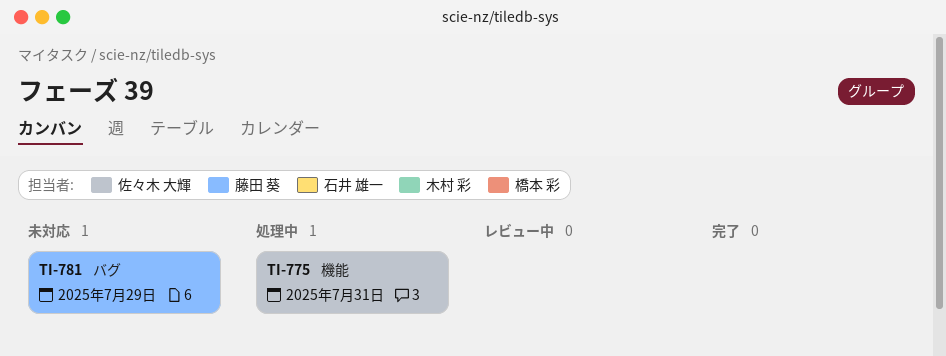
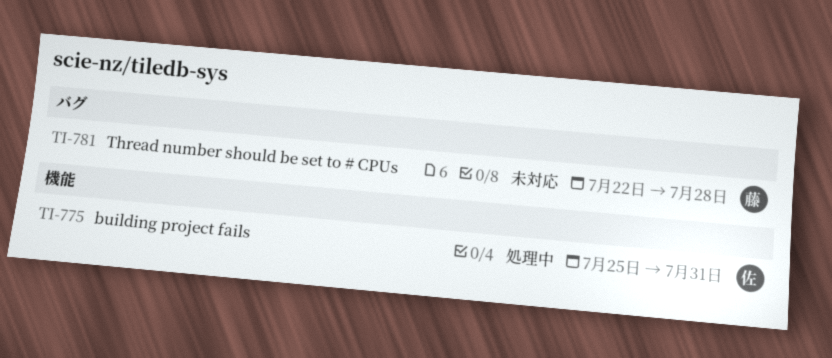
TI-781, due: Jul 29 -> Jul 28

